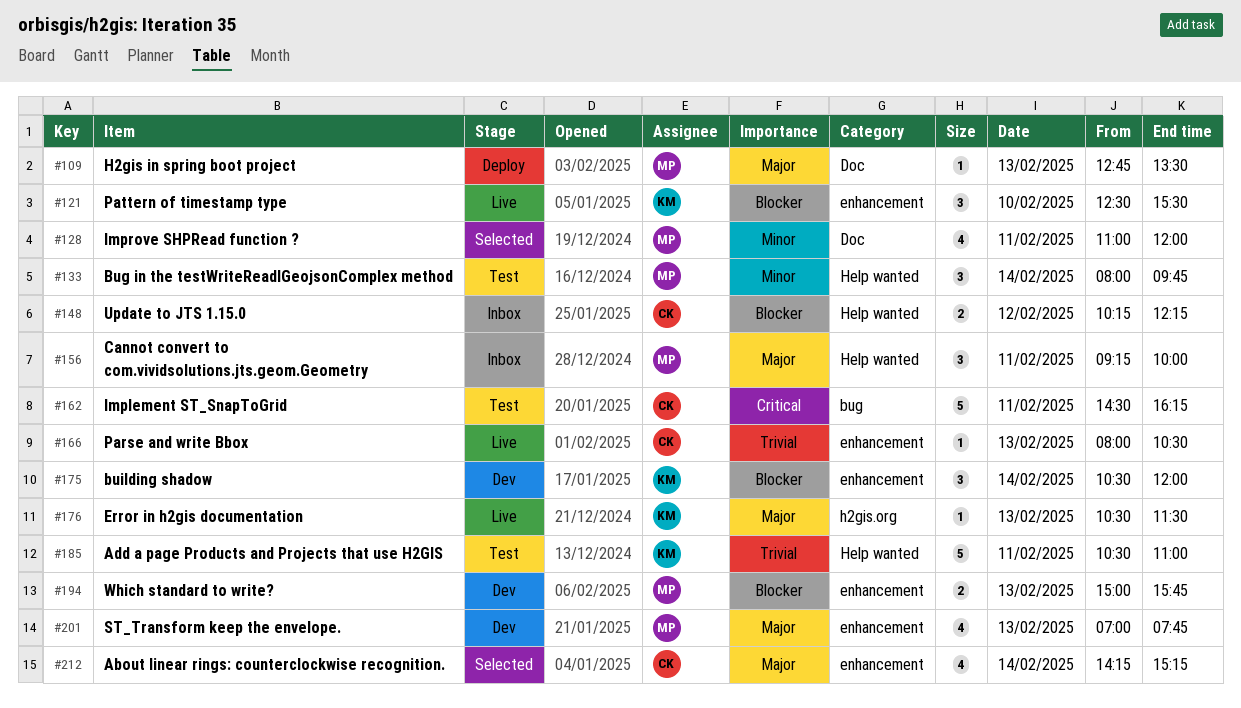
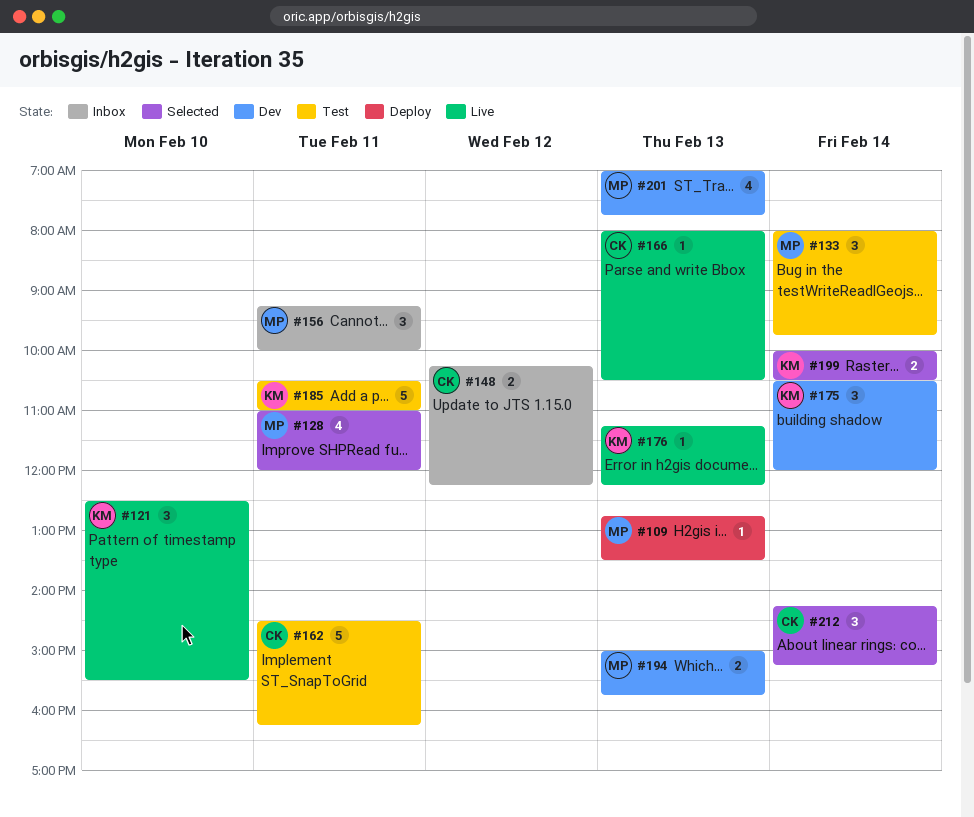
#176, begins: 10:30 -> 11:15
#176, ends: 11:30 -> 12:15
#199: none -> present
#212, estimate: 4 -> 3

